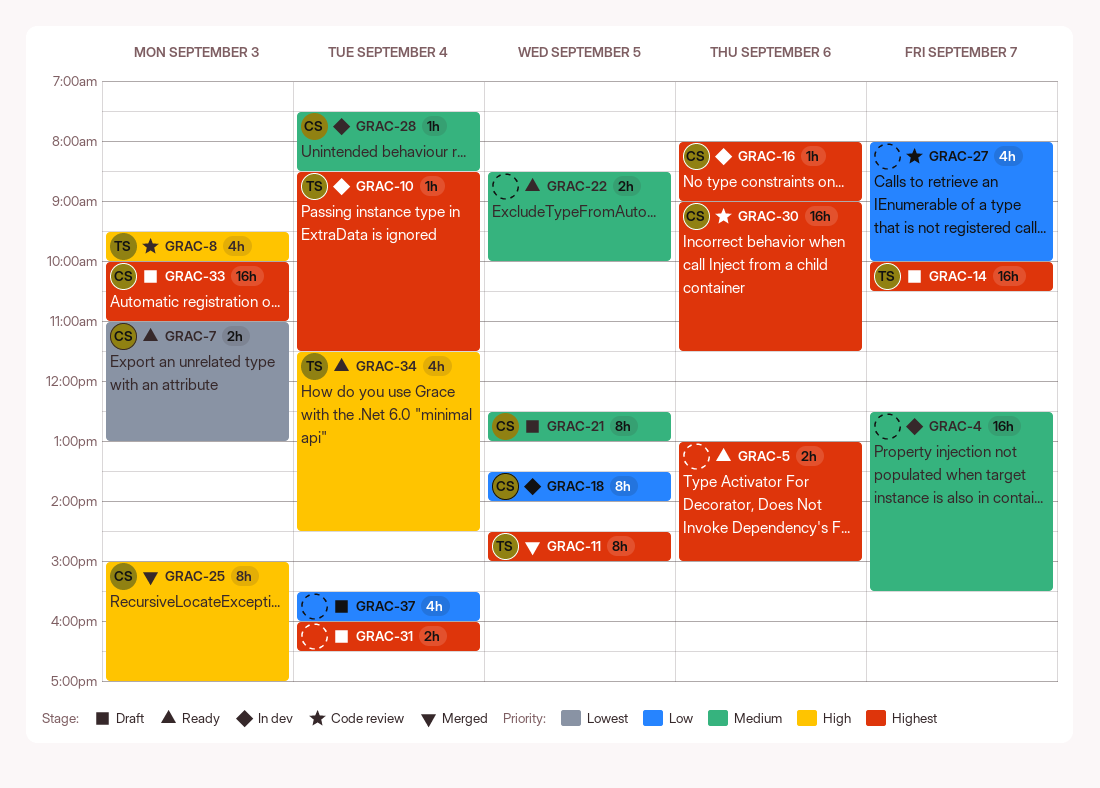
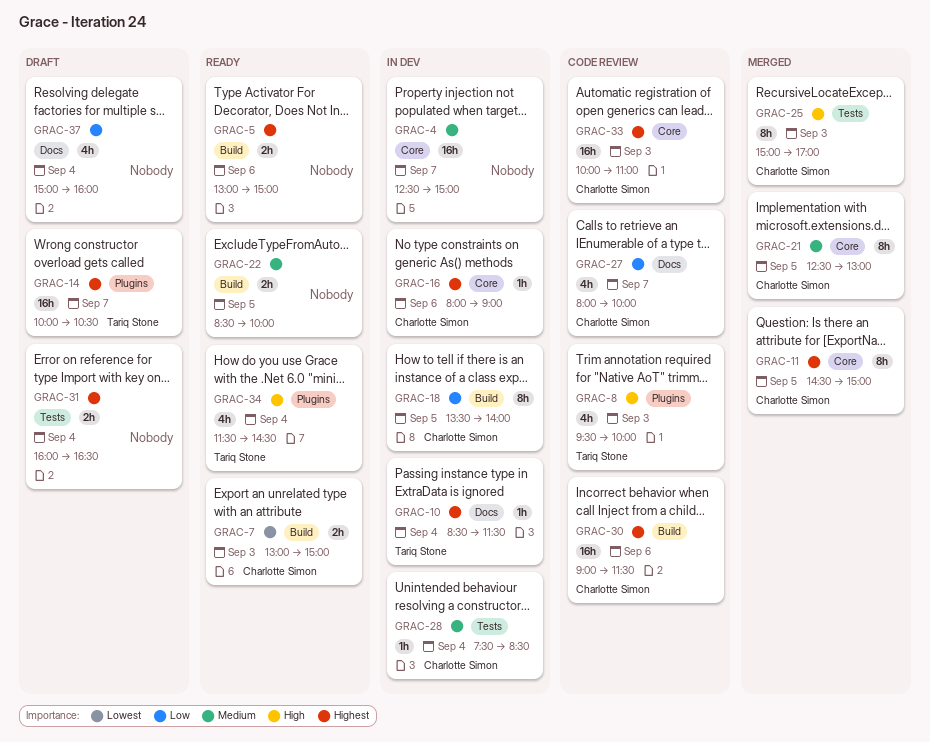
GRAC-4, ends: 15:30 -> 15:00
GRAC-7, begins: 11:00 -> 13:00
GRAC-7, ends: 13:00 -> 15:00
GRAC-11, owner: Tariq Stone -> Charlotte Simon
GRAC-21, status: Draft -> Merged
GRAC-27, owner: none -> Charlotte Simon
GRAC-33, status: Draft -> Code review
GRAC-37, begins: 15:30 -> 15:00

